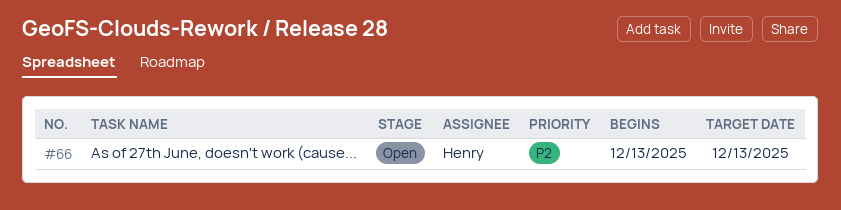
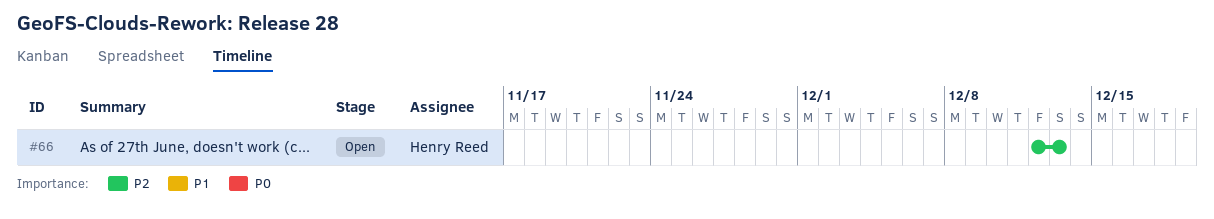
#66, start: Dec 13 -> Dec 12

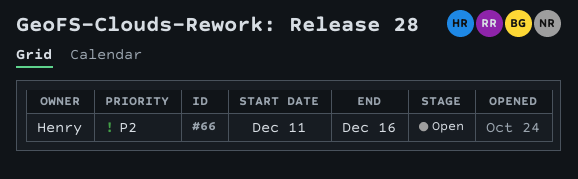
#66, start: Dec 12 -> Dec 11
#66, due: Dec 13 -> Dec 16

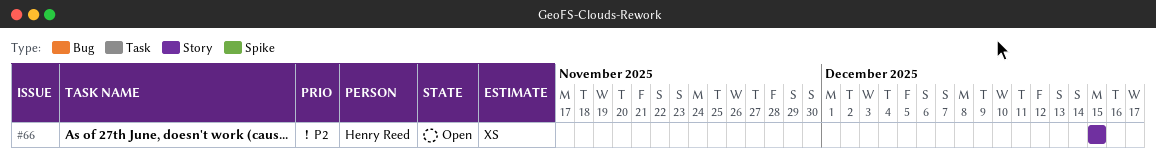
#66, start: Dec 11 -> Dec 15
#66, due: Dec 16 -> Dec 15

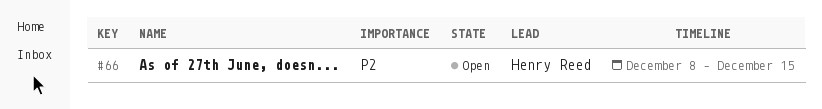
#66, start: Dec 15 -> Dec 8

